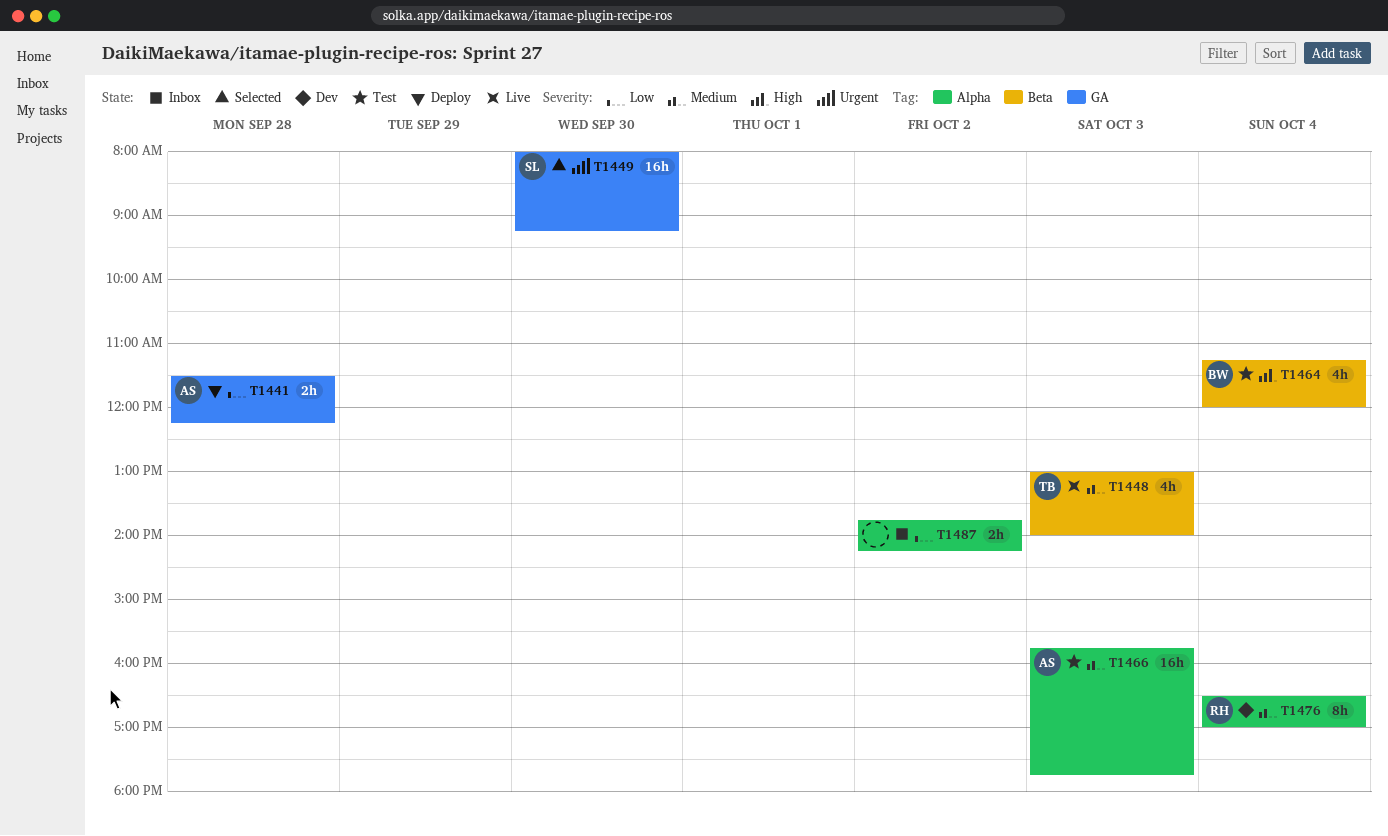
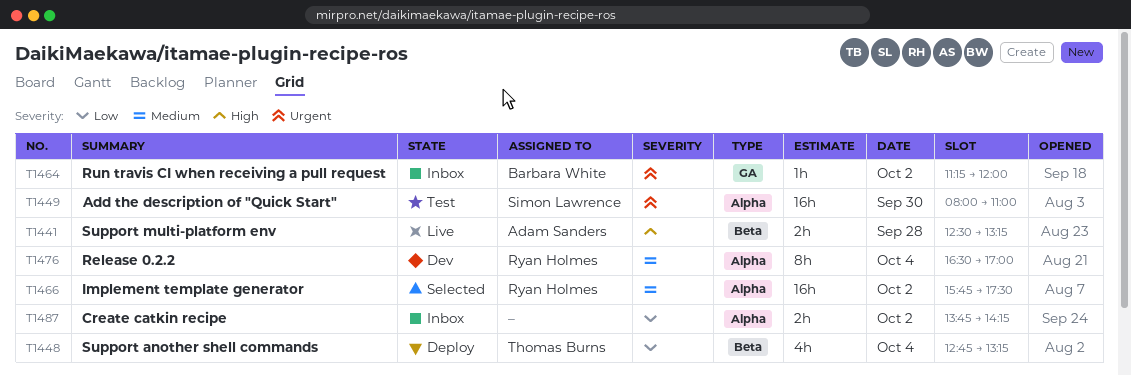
T1441, status: Deploy -> Live
T1441, priority: Low -> High
T1441, label: GA -> Beta
T1441, begins: 11:30 -> 12:30
T1441, ends: 12:15 -> 13:15
T1448, status: Live -> Deploy
T1448, priority: Medium -> Low
T1448, day: Oct 3 -> Oct 4
T1448, begins: 13:00 -> 12:45
T1448, ends: 14:00 -> 13:15
T1449, status: Selected -> Test
T1449, label: GA -> Alpha
T1449, ends: 09:15 -> 11:00
T1464, status: Test -> Inbox
T1464, priority: High -> Urgent
T1464, label: Beta -> GA
T1464, estimate: 4h -> 1h
T1464, day: Oct 4 -> Oct 2
T1466, status: Test -> Selected
T1466, owner: Adam Sanders -> Ryan Holmes
T1466, day: Oct 3 -> Oct 2
T1466, ends: 17:45 -> 17:30

